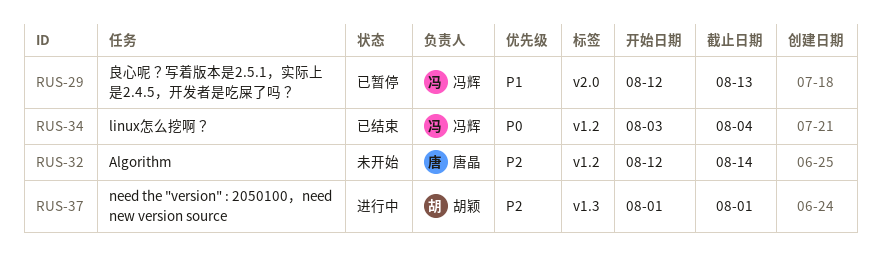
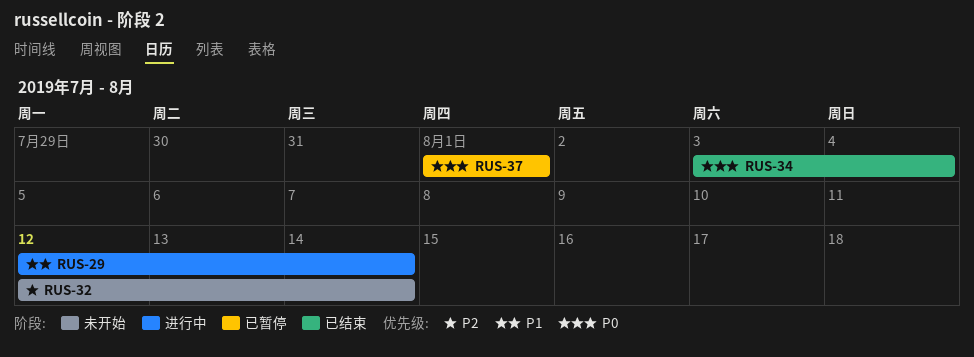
RUS-29, status: 已暂停 -> 进行中
RUS-29, due: Aug 13 -> Aug 14
RUS-37, status: 进行中 -> 已暂停
RUS-37, priority: P2 -> P0

